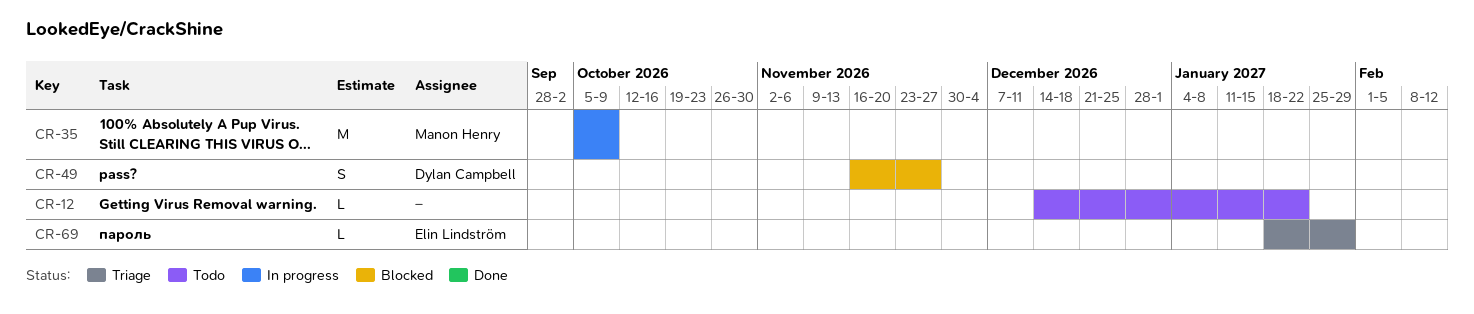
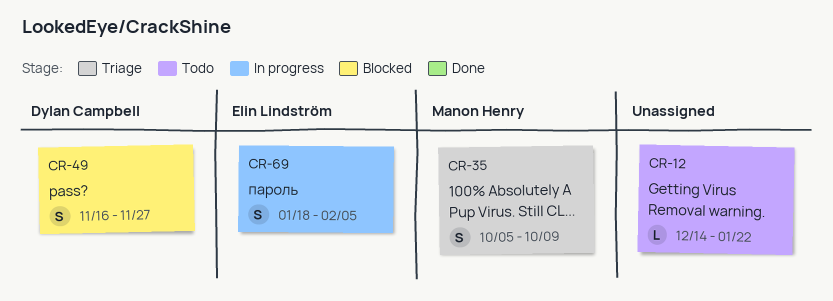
CR-35, status: In progress -> Triage
CR-35, estimate: M -> S
CR-69, status: Triage -> In progress
CR-69, estimate: L -> S
CR-69, due: Jan 29 -> Feb 5

